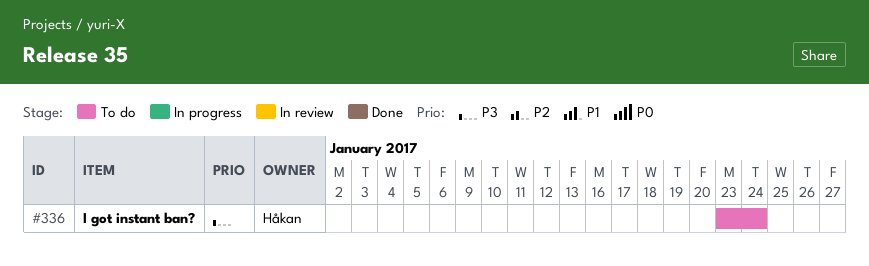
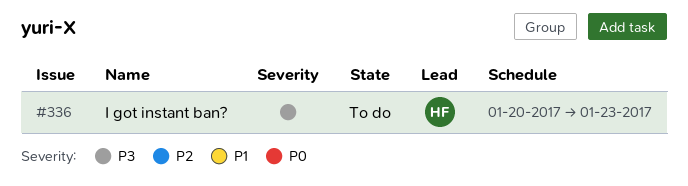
#336, start: Jan 23 -> Jan 20
#336, due: Jan 24 -> Jan 23

